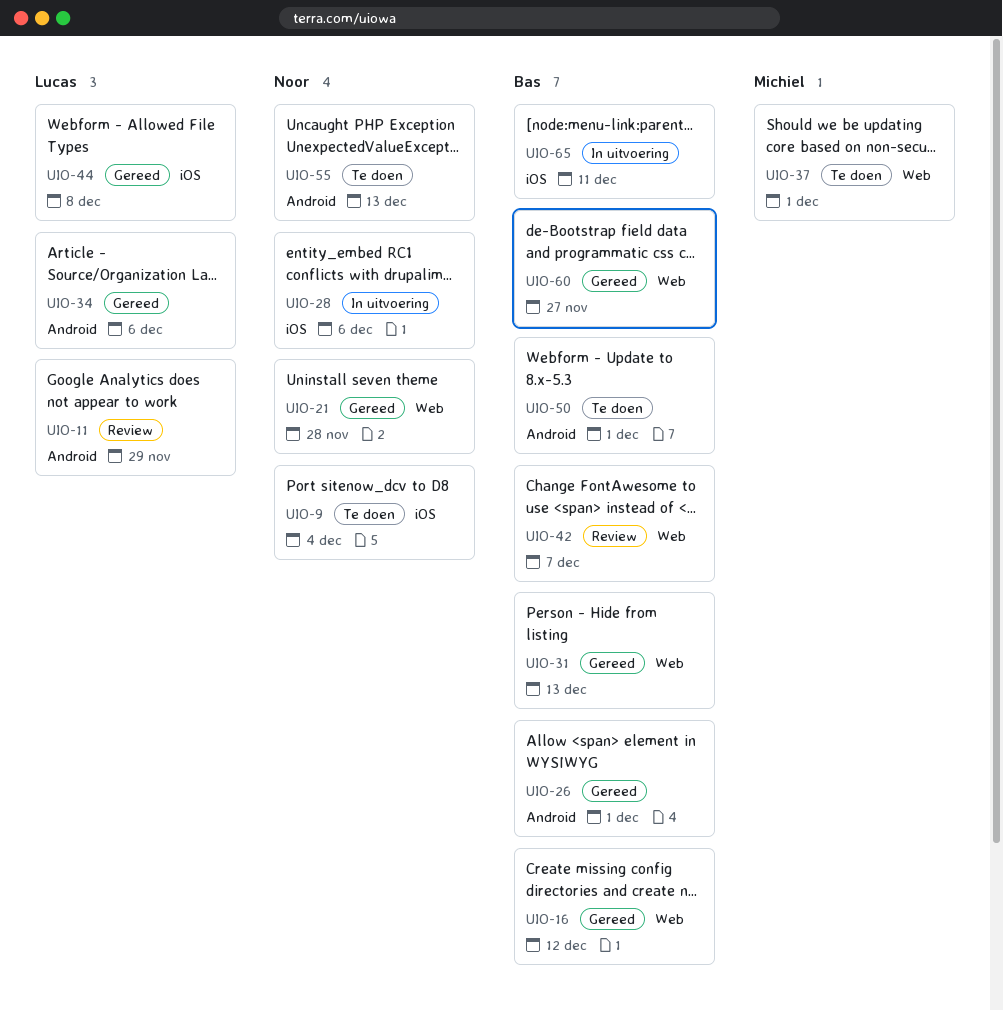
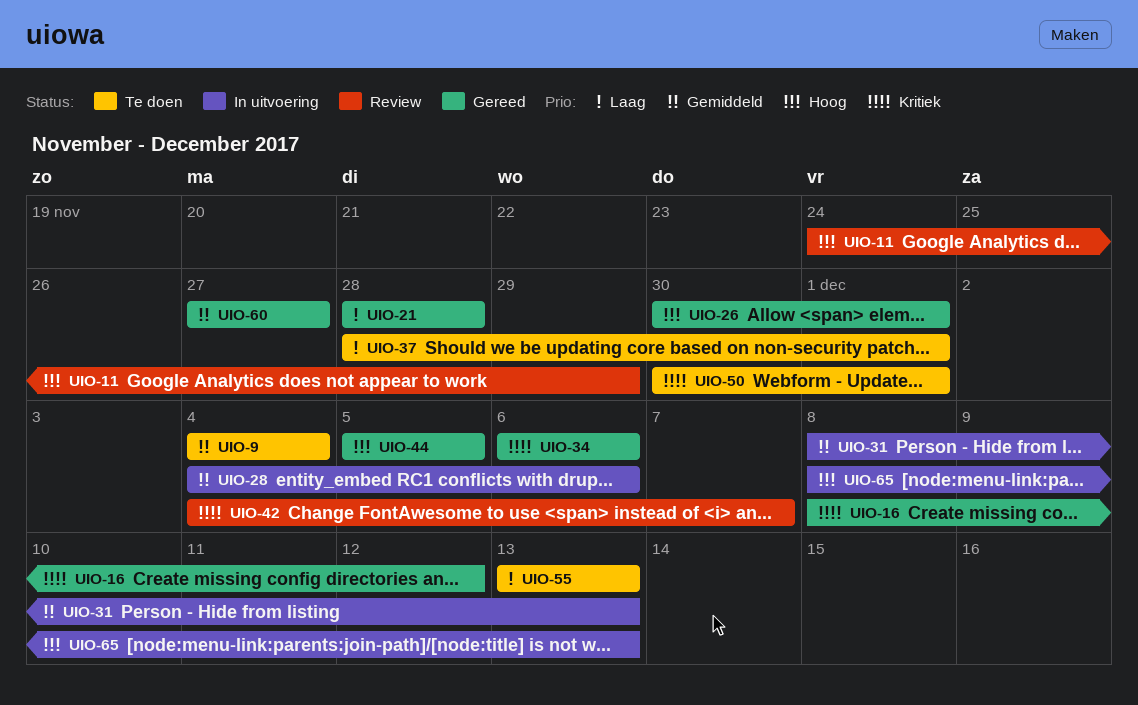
UIO-31, status: Gereed -> In uitvoering
UIO-44, due: Dec 8 -> Dec 5
UIO-65, due: Dec 11 -> Dec 13

